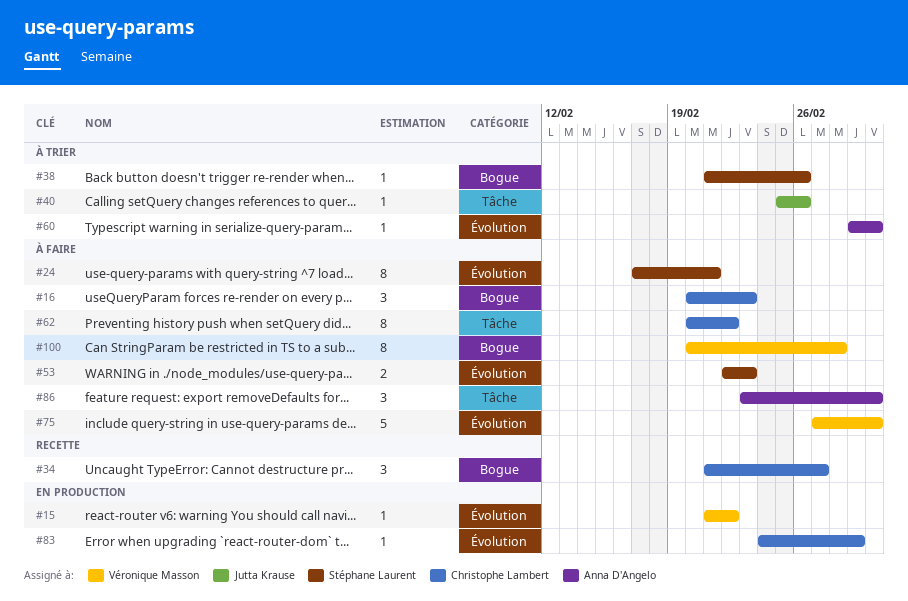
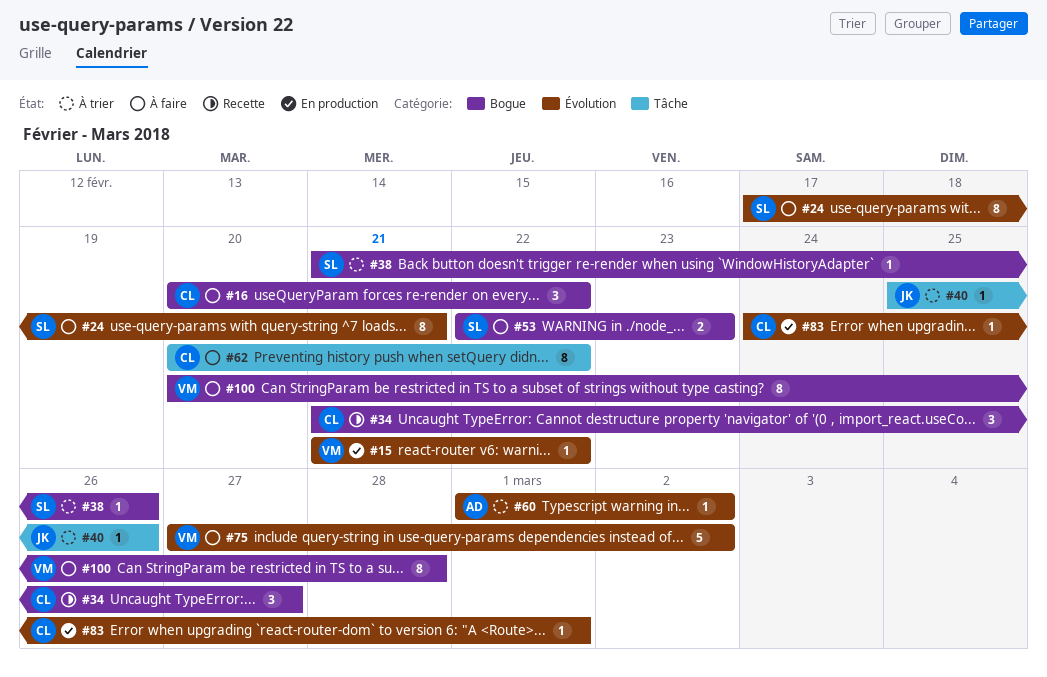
#16, due: Feb 23 -> Feb 22
#53, label: Évolution -> Bogue
#86: present -> none

